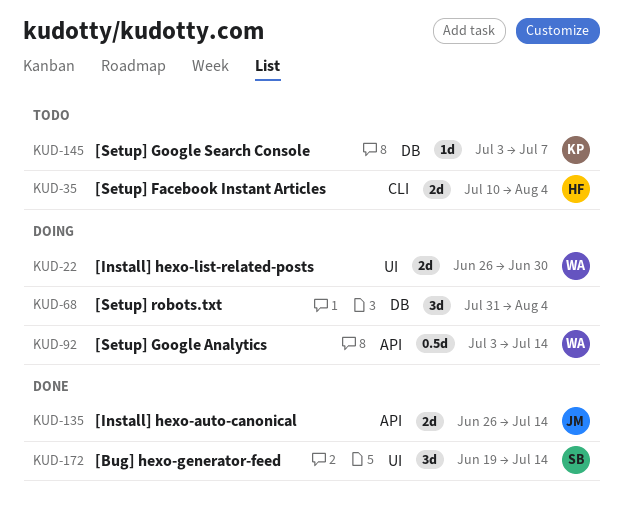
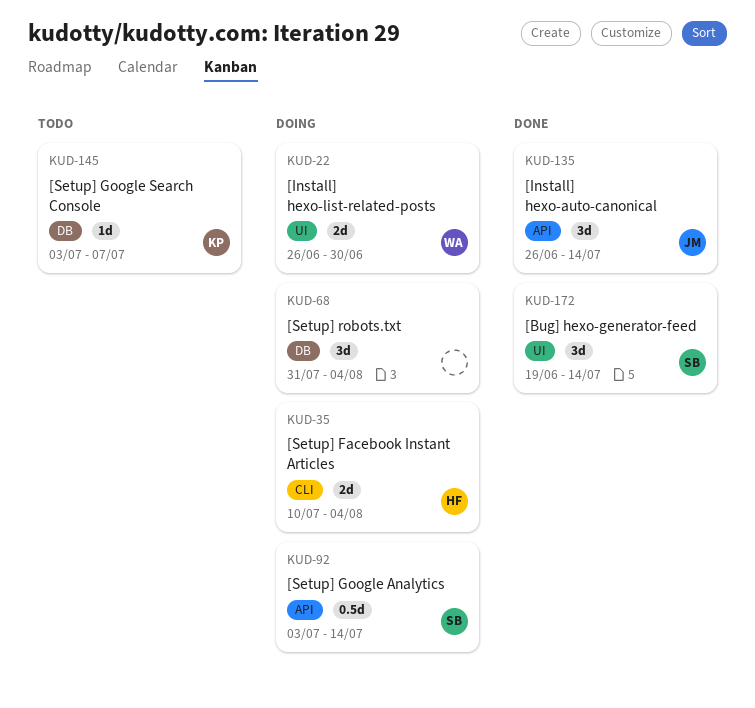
KUD-35, status: Todo -> Doing
KUD-92, owner: WA -> SB
KUD-135, estimate: 2d -> 3d

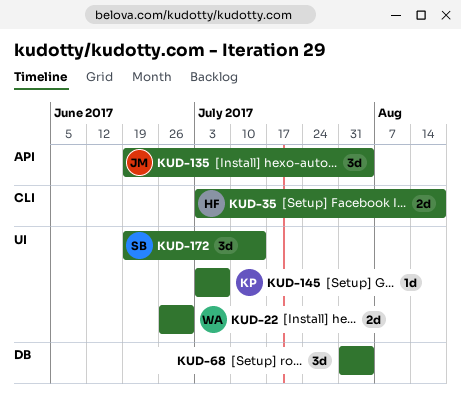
KUD-35, start: Jul 10 -> Jul 3
KUD-35, due: Aug 4 -> Aug 18
KUD-92: present -> none
KUD-135, start: Jun 26 -> Jun 19
KUD-135, due: Jul 14 -> Aug 4
KUD-145, label: DB -> UI

